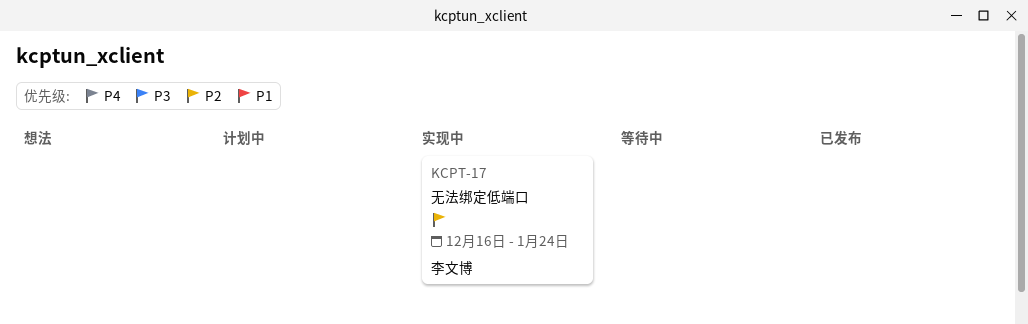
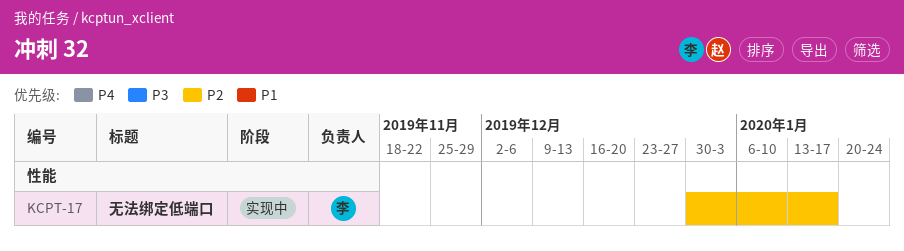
KCPT-17, start: Dec 16 -> Dec 30
KCPT-17, due: Jan 24 -> Jan 17

